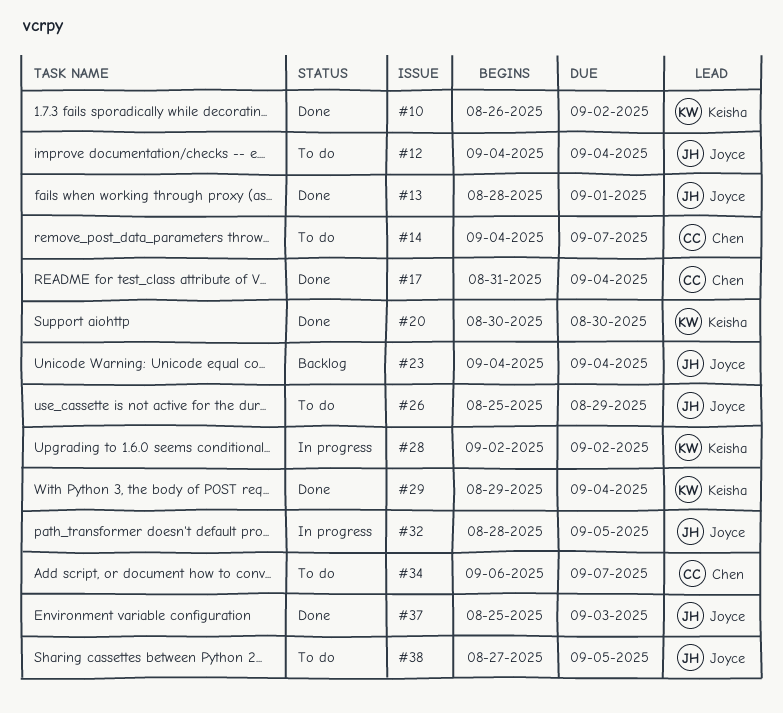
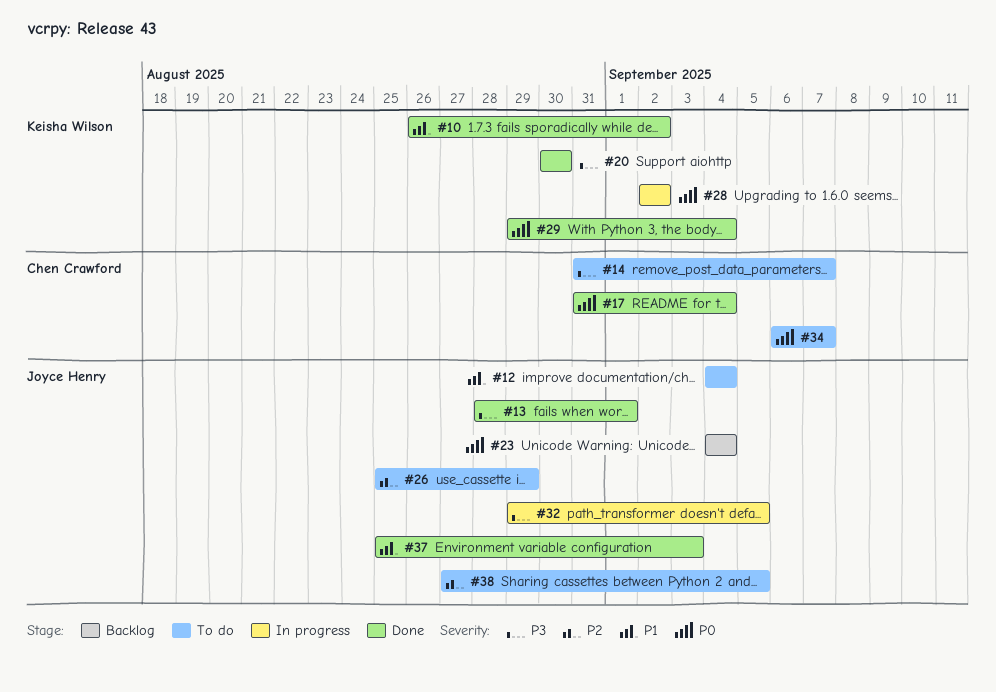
#14, start: Sep 4 -> Aug 31
#32, start: Aug 28 -> Aug 29

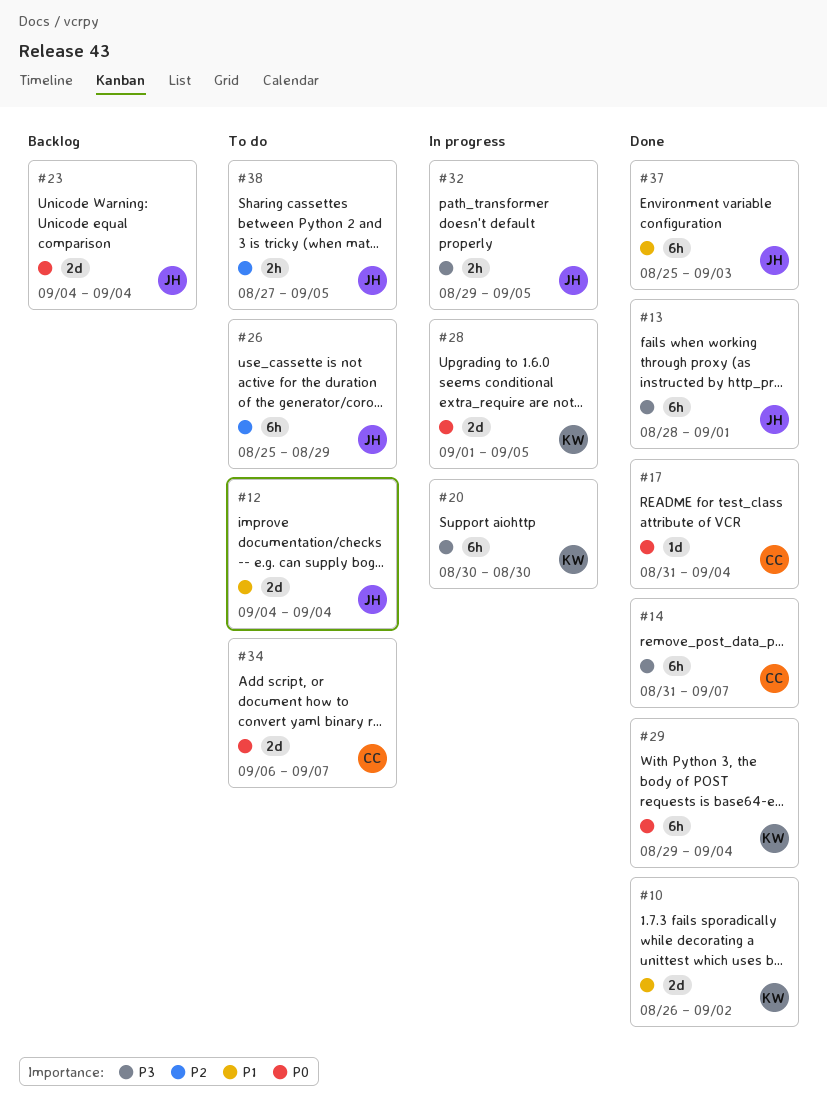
#14, status: To do -> Done
#20, status: Done -> In progress
#28, start: Sep 2 -> Sep 1
#28, due: Sep 2 -> Sep 5

